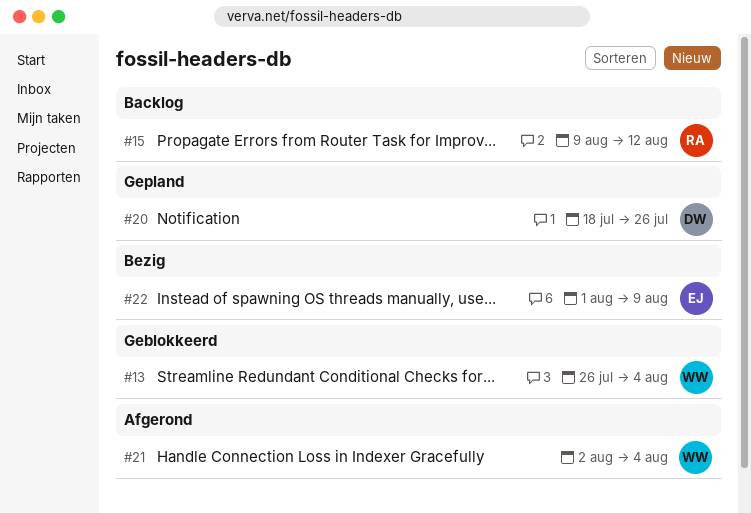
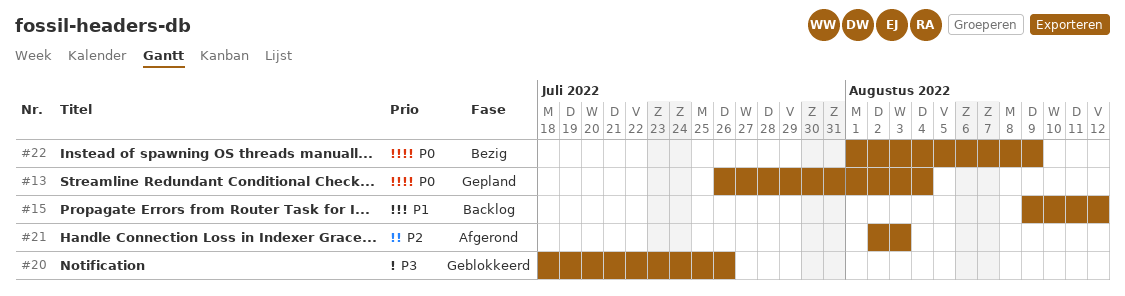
#13, status: Geblokkeerd -> Gepland
#20, status: Gepland -> Geblokkeerd
#21, due: Aug 4 -> Aug 3

